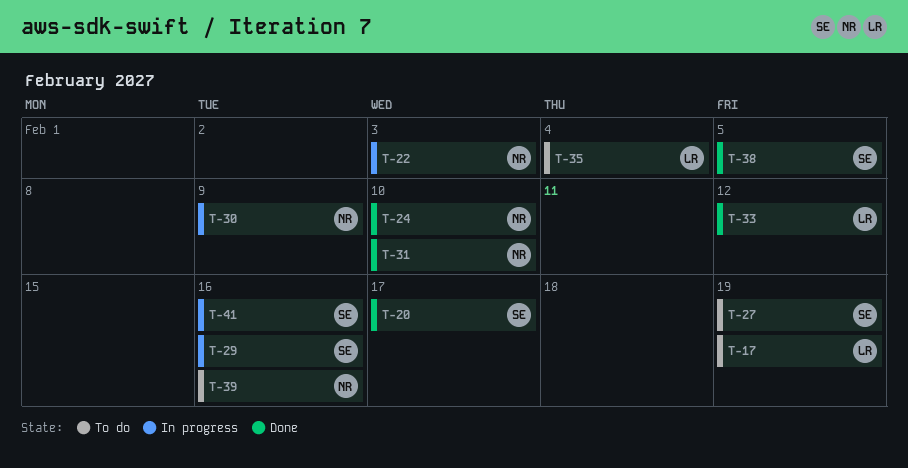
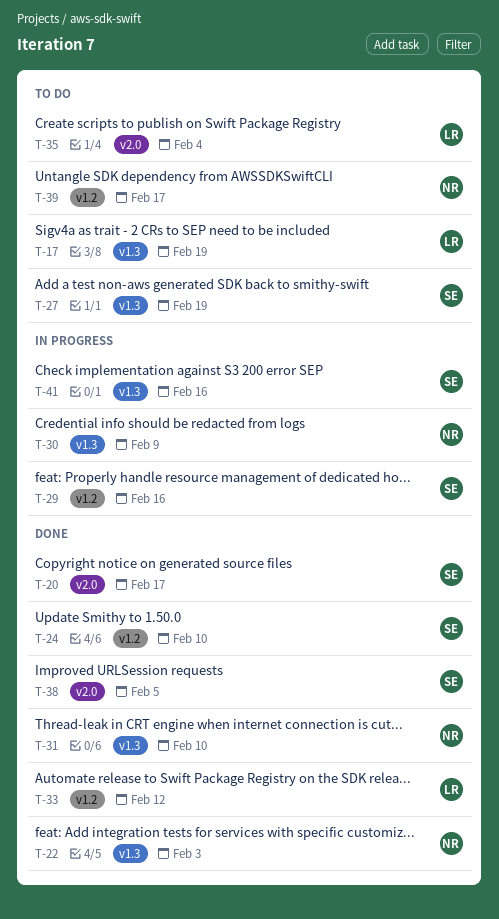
T-22, status: In progress -> Done
T-24, owner: NR -> SE
T-39, due: Feb 16 -> Feb 17

